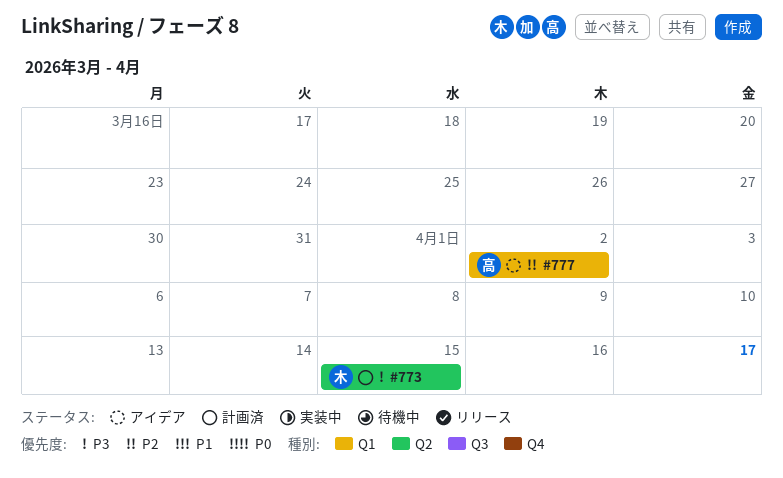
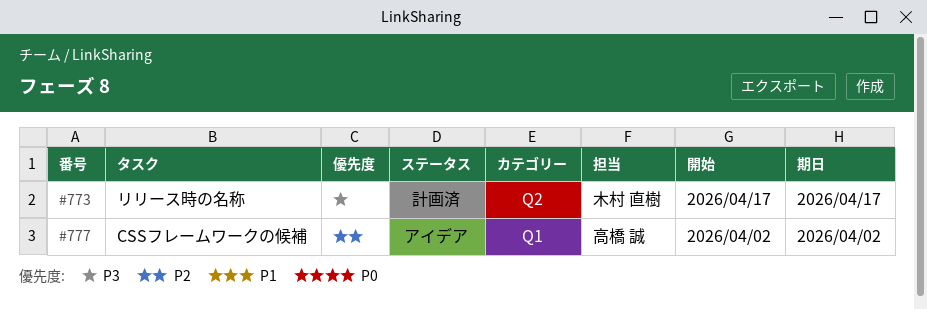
#773, start: Apr 15 -> Apr 17
#773, due: Apr 15 -> Apr 17

